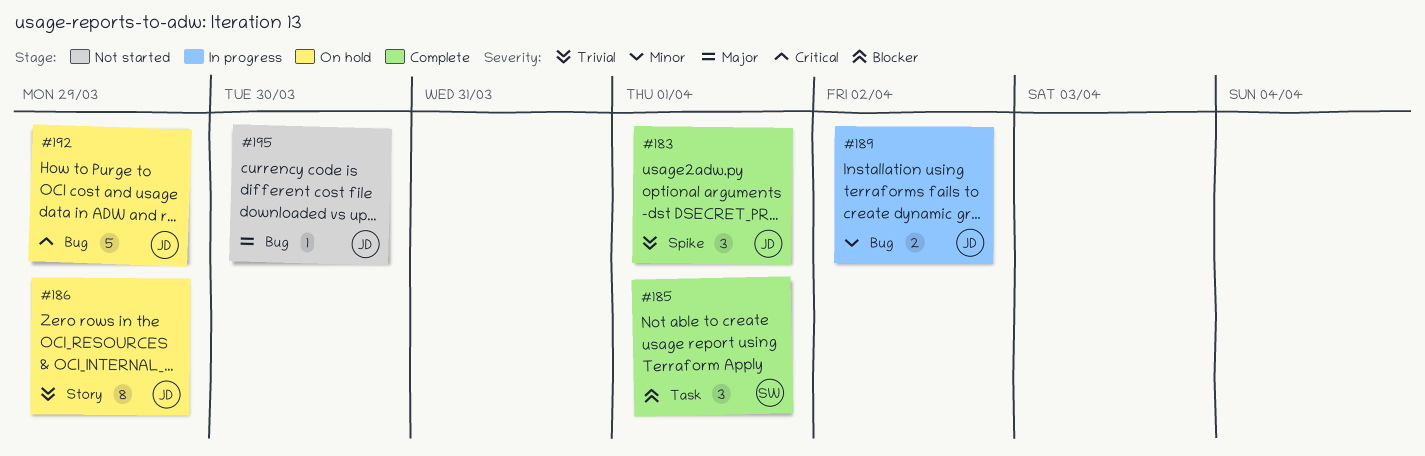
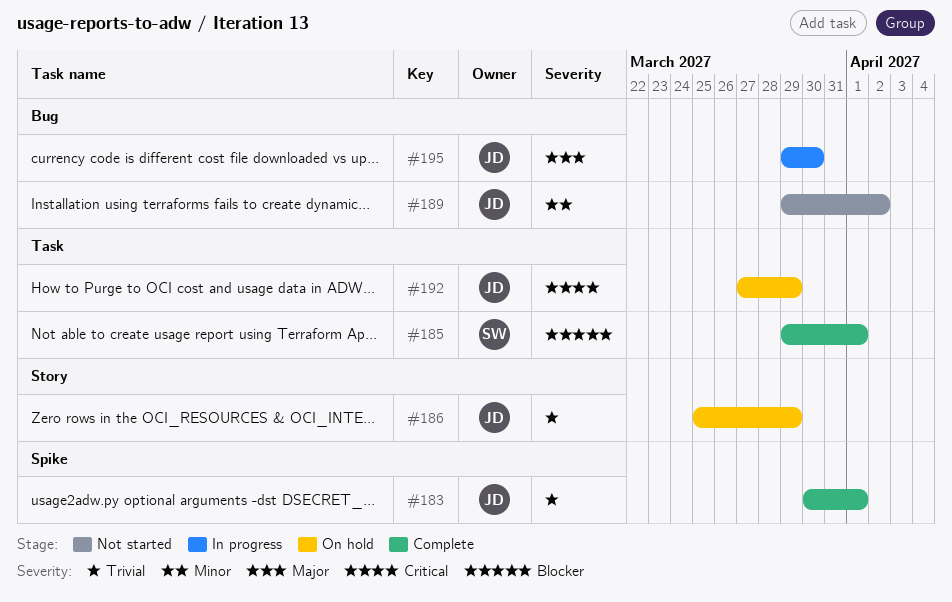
#189, status: In progress -> Not started
#192, label: Bug -> Task
#195, status: Not started -> In progress

